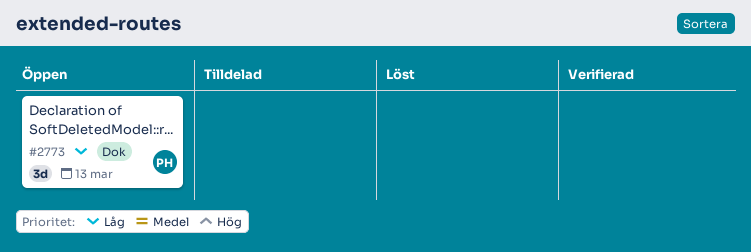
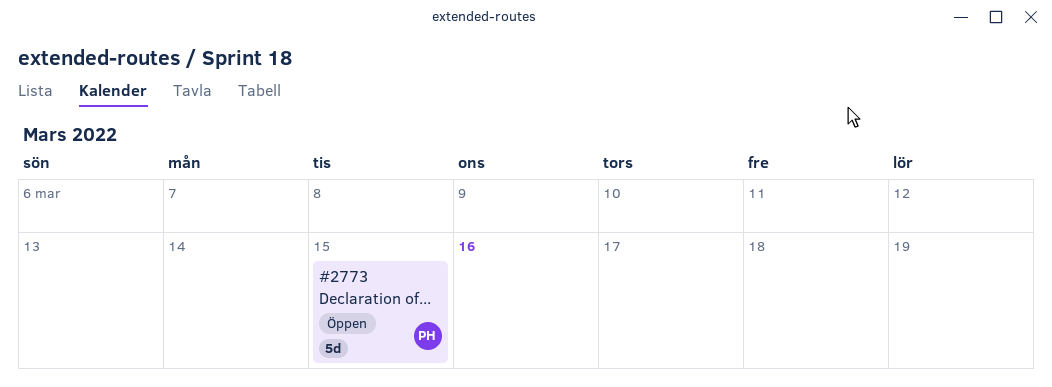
#2773, estimate: 3d -> 5d
#2773, due: Mar 13 -> Mar 15

